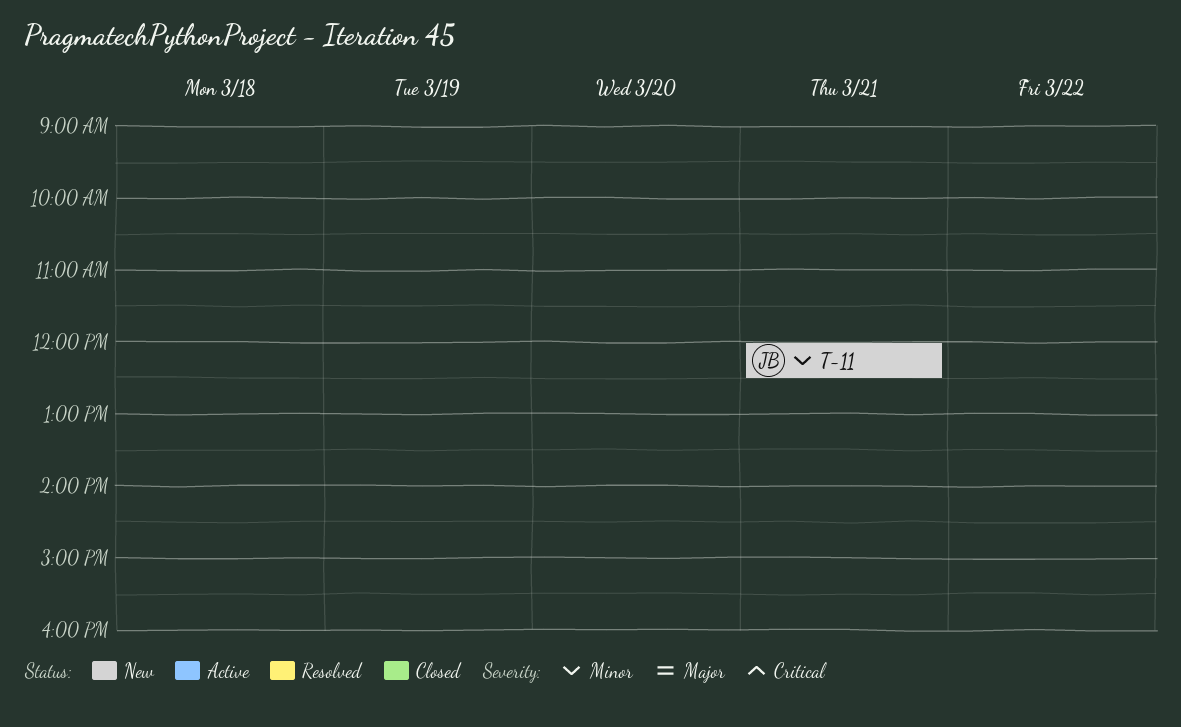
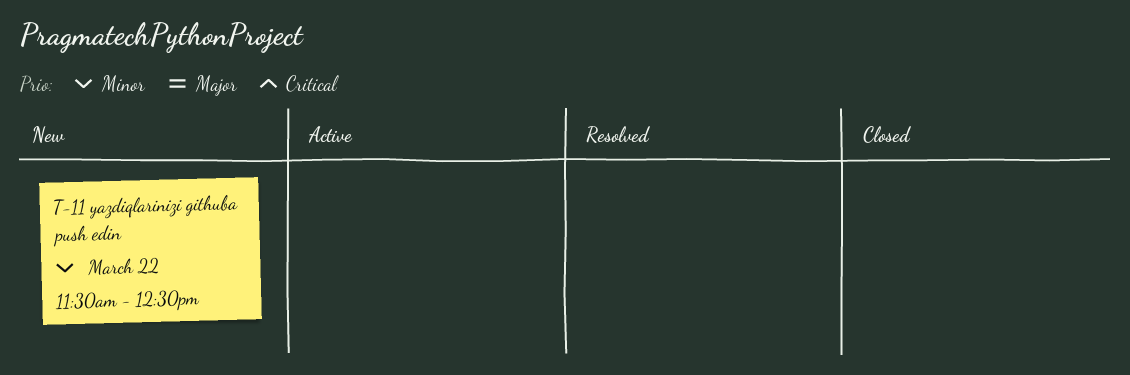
T-11, day: Mar 21 -> Mar 22
T-11, begins: 12:00 -> 11:30

